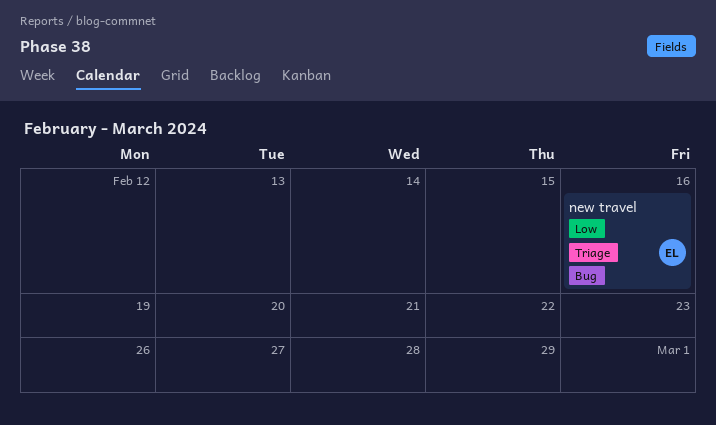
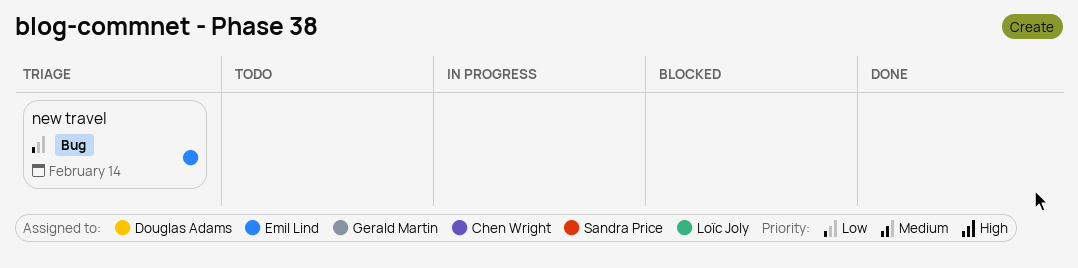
new travel, due: Feb 16 -> Feb 14

